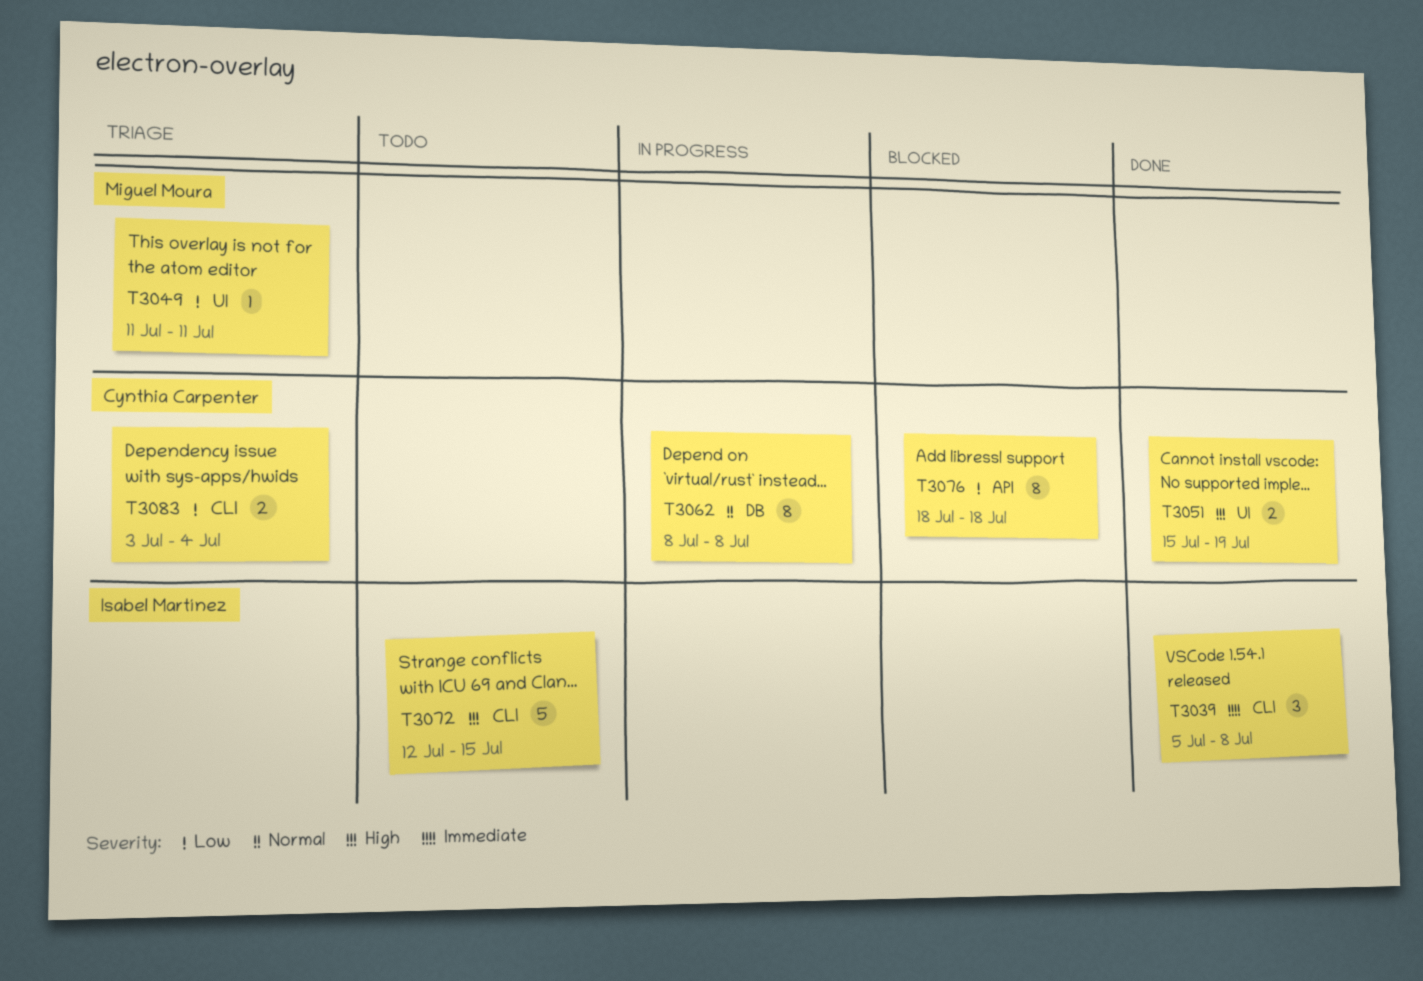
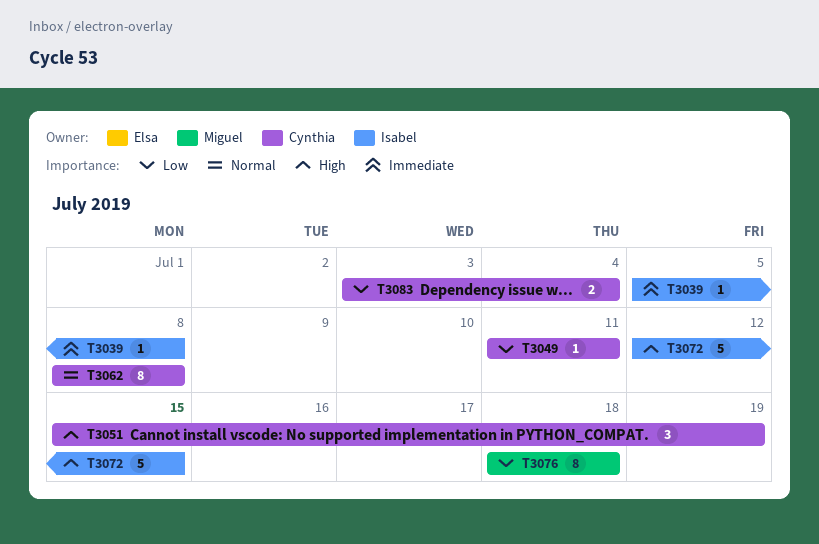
T3039, estimate: 3 -> 1
T3049, owner: Miguel Moura -> Cynthia Carpenter
T3051, estimate: 2 -> 3
T3076, owner: Cynthia Carpenter -> Miguel Moura

